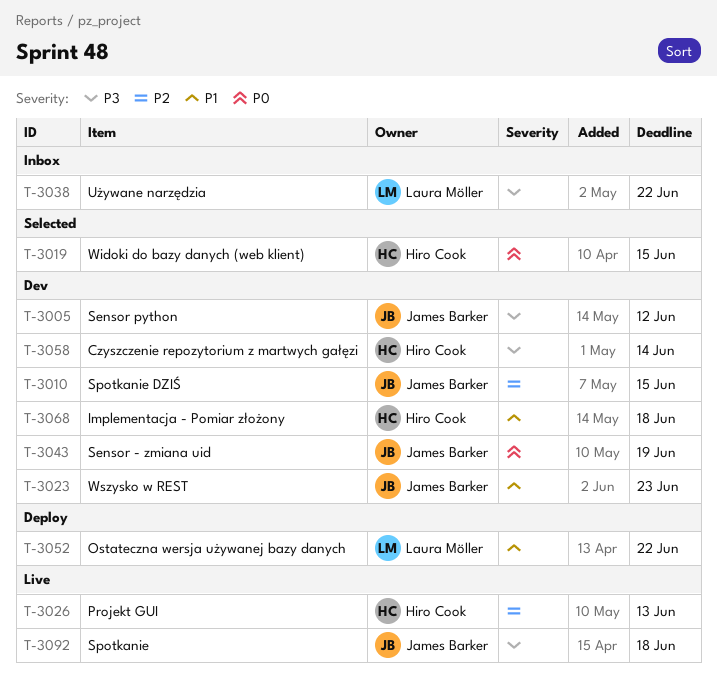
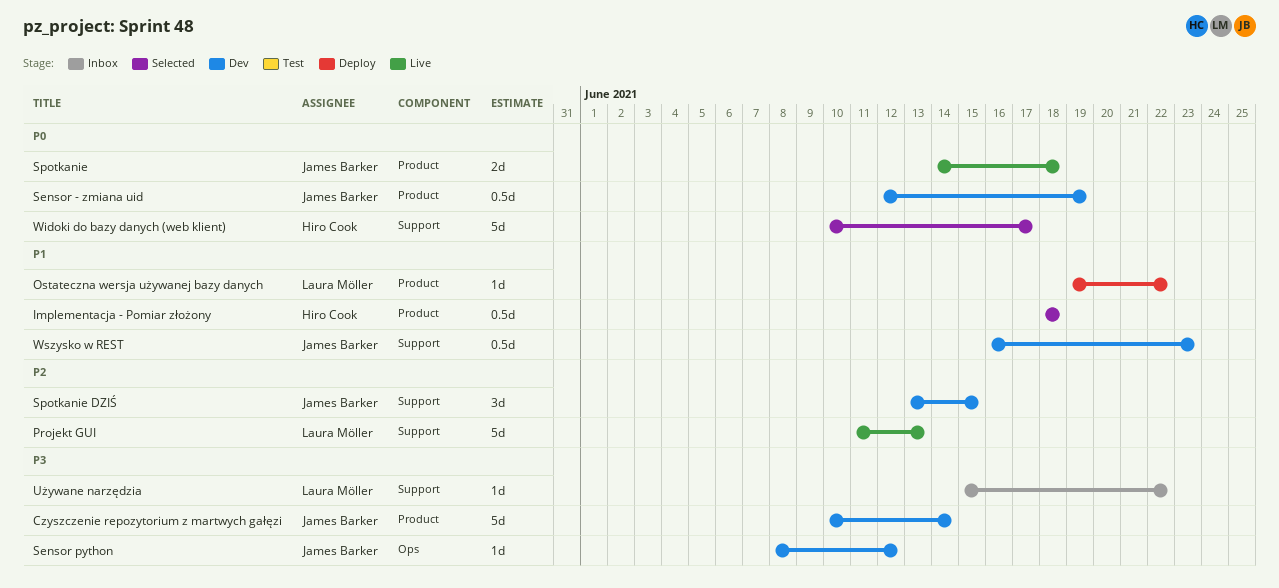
Czyszczenie repozytorium z martwych gałęzi, owner: Hiro Cook -> James Barker
Implementacja - Pomiar złożony, status: Dev -> Selected
Projekt GUI, owner: Hiro Cook -> Laura Möller
Spotkanie, priority: P3 -> P0
Widoki do bazy danych (web klient), due: Jun 15 -> Jun 17

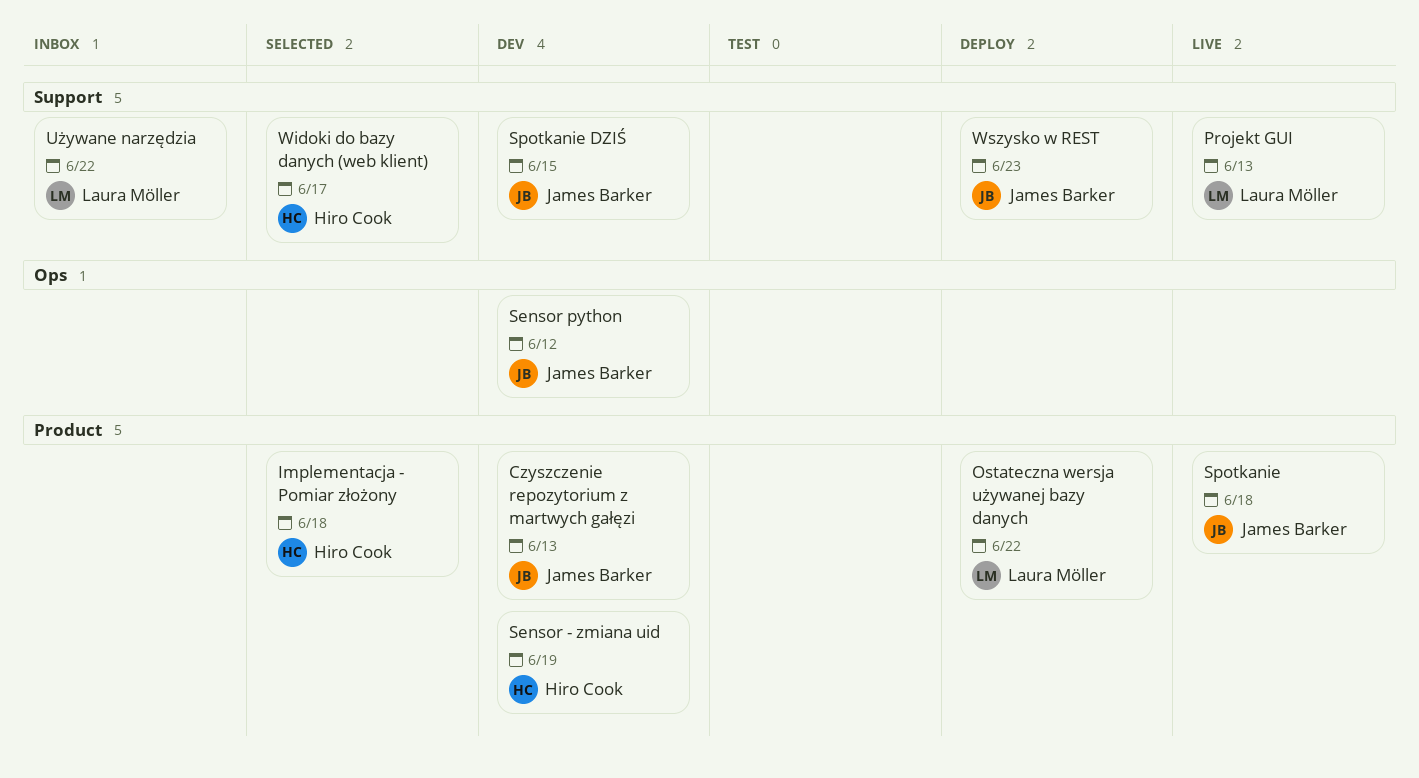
Czyszczenie repozytorium z martwych gałęzi, due: Jun 14 -> Jun 13
Sensor - zmiana uid, owner: James Barker -> Hiro Cook
Wszysko w REST, status: Dev -> Deploy

